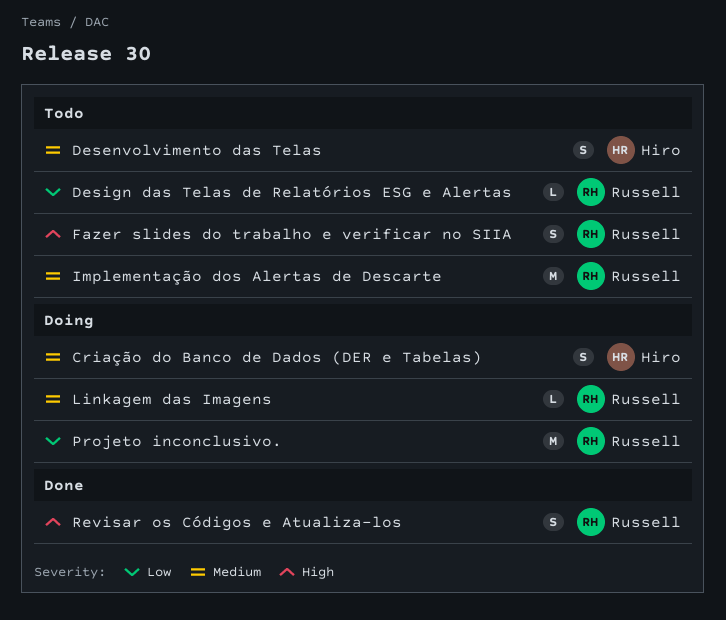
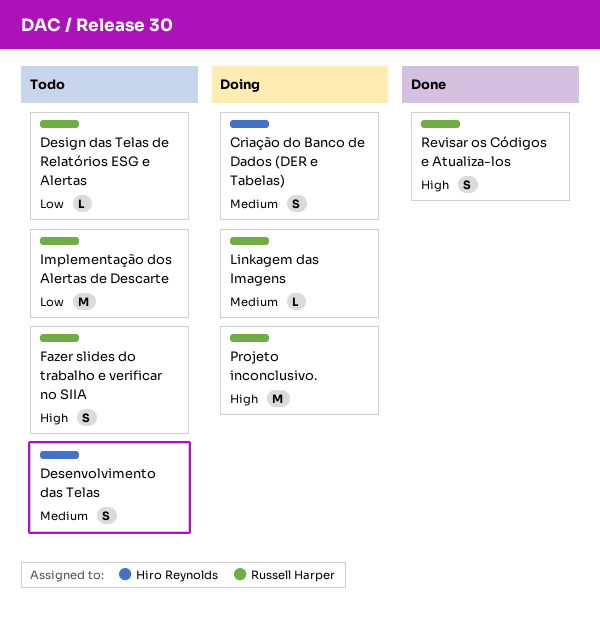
Implementação dos Alertas de Descarte, priority: Medium -> Low
Projeto inconclusivo., priority: Low -> High

